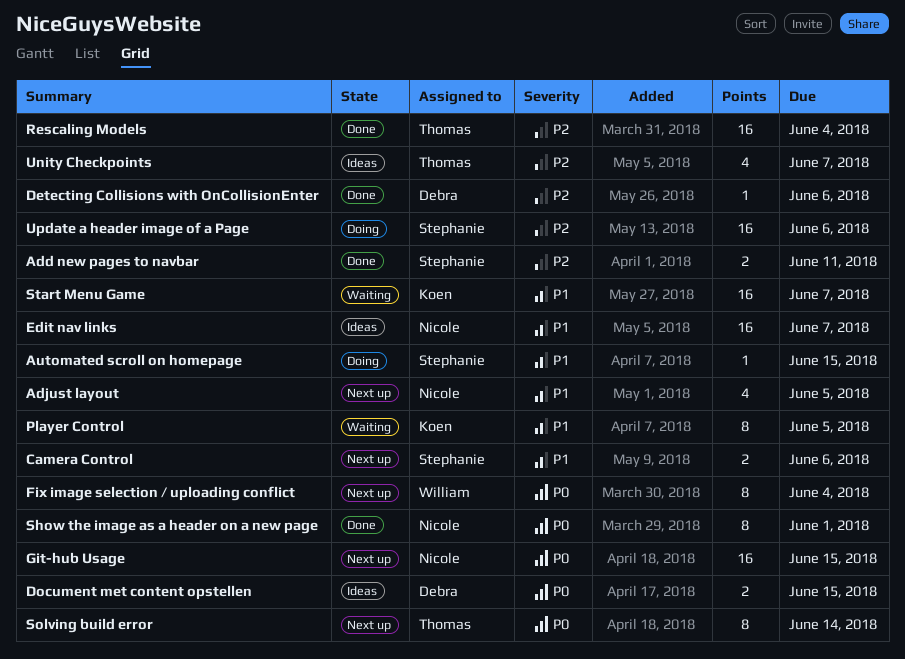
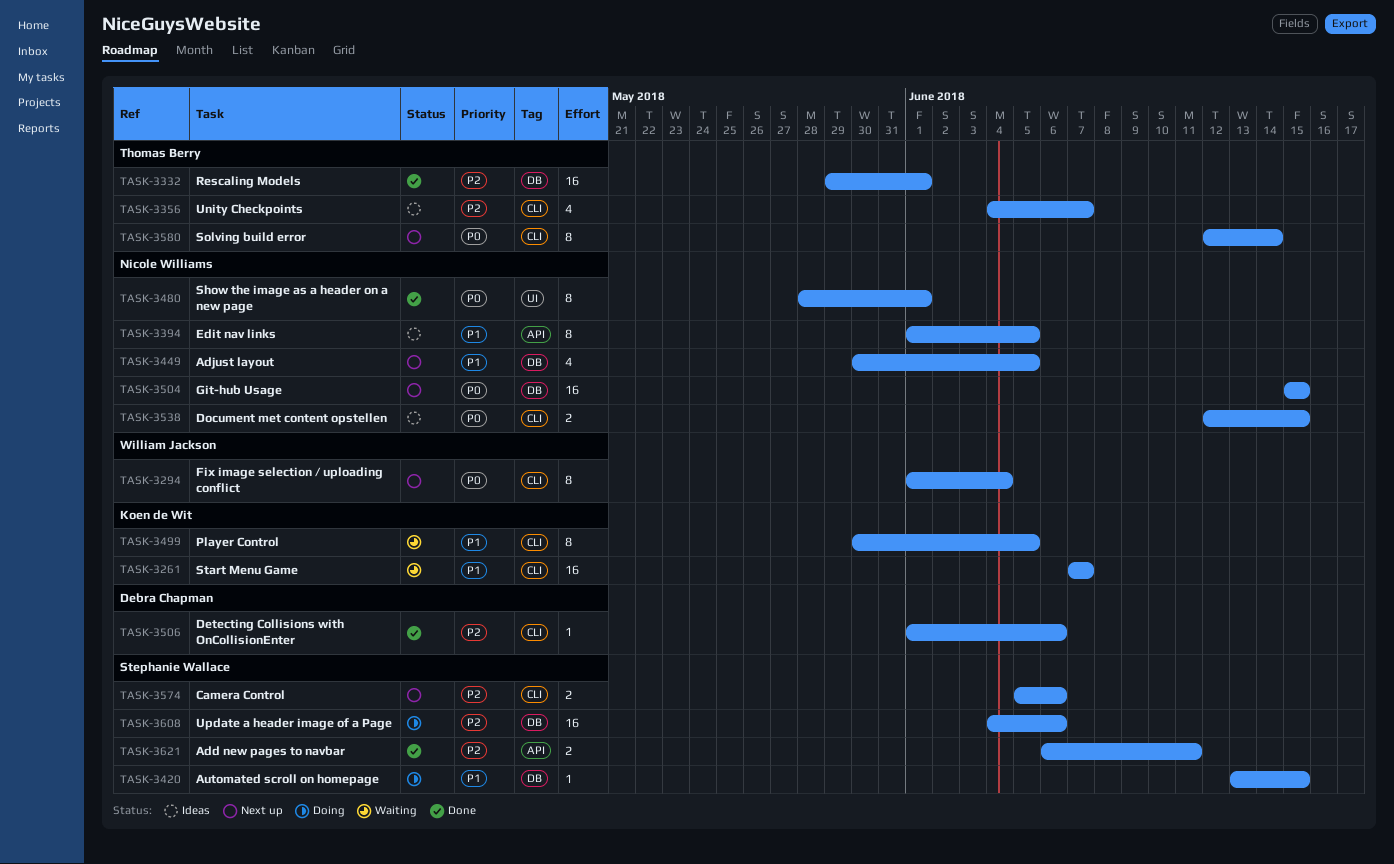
Camera Control, priority: P1 -> P2
Document met content opstellen, owner: Debra Chapman -> Nicole Williams
Edit nav links, estimate: 16 -> 8
Edit nav links, due: Jun 7 -> Jun 5
Rescaling Models, due: Jun 4 -> Jun 1

